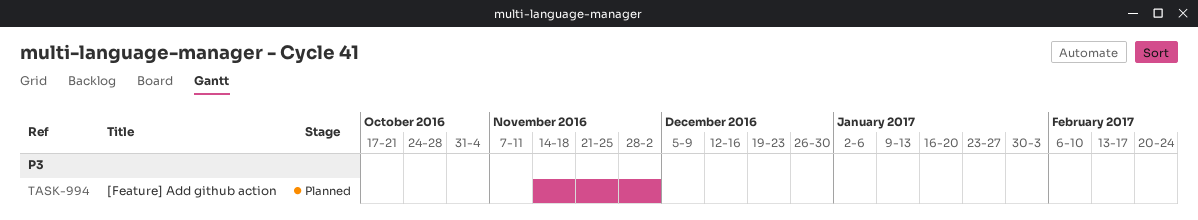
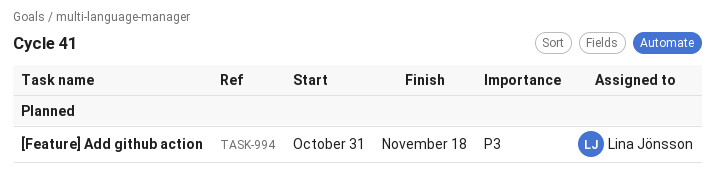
TASK-994, start: Nov 14 -> Oct 31
TASK-994, due: Dec 2 -> Nov 18

